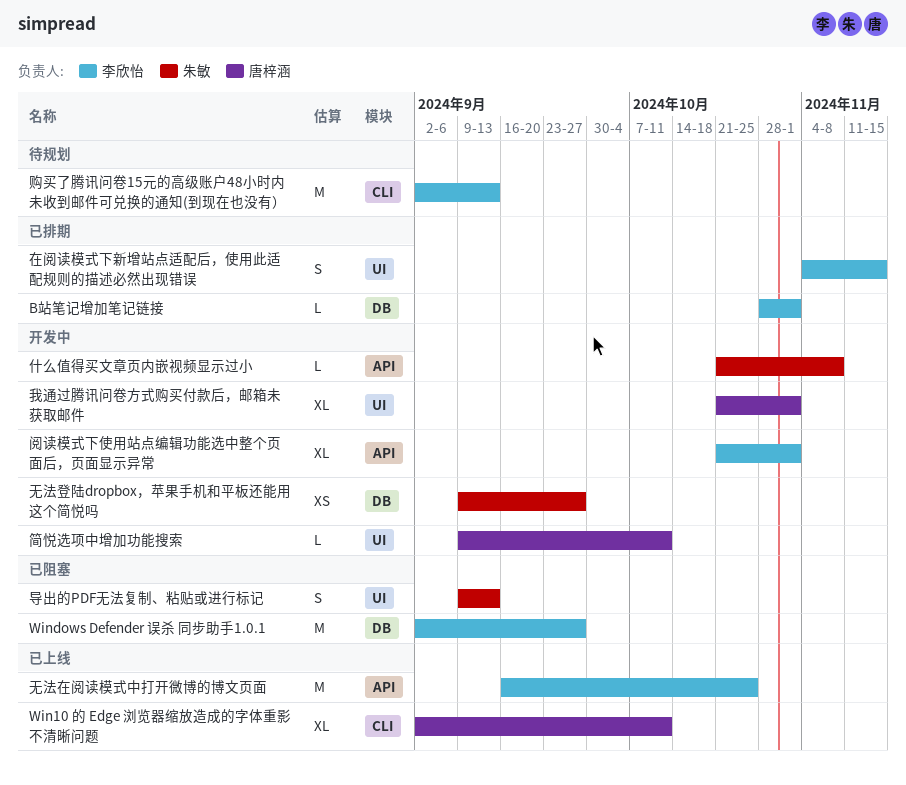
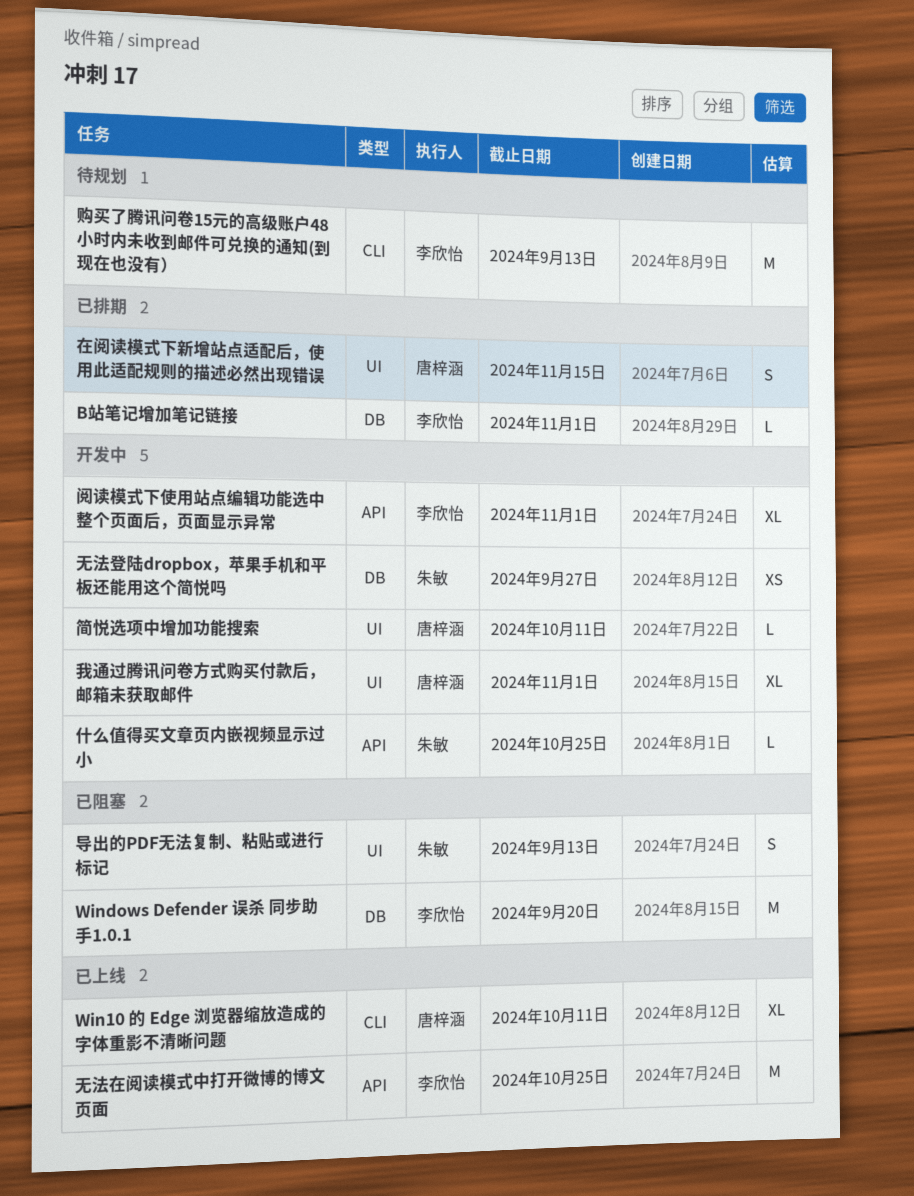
Windows Defender 误杀 同步助手1.0.1, due: Sep 27 -> Sep 20
什么值得买文章页内嵌视频显示过小, due: Nov 8 -> Oct 25
在阅读模式下新增站点适配后，使用此适配规则的描述必然出现错误, owner: 李欣怡 -> 唐梓涵

